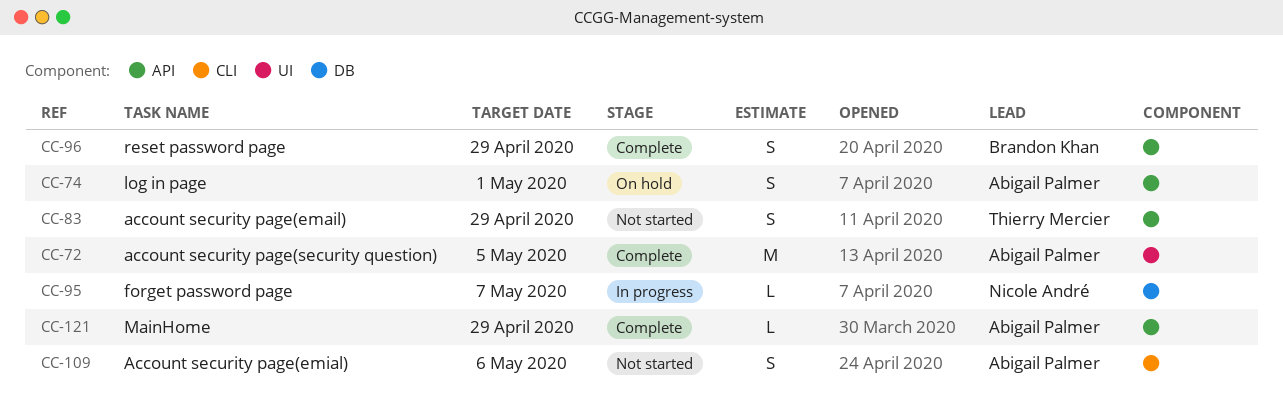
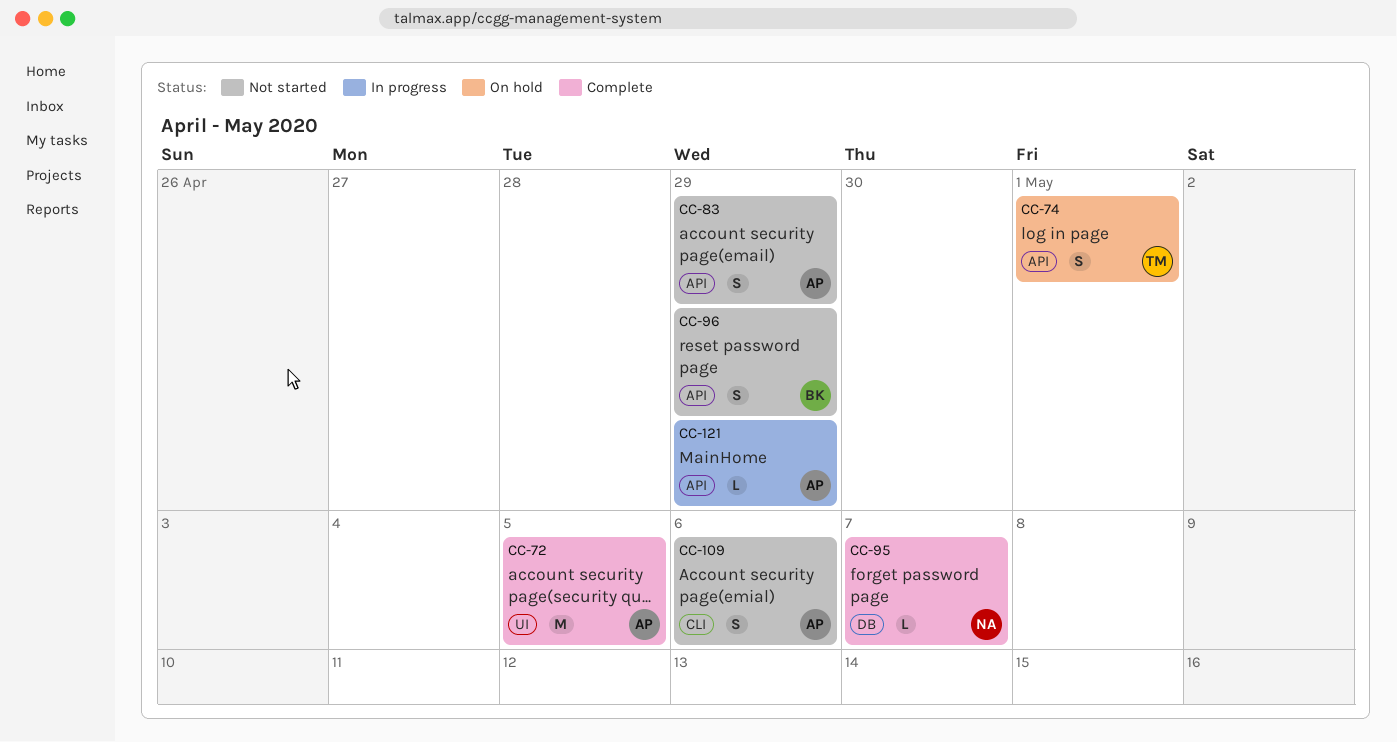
CC-74, owner: Abigail Palmer -> Thierry Mercier
CC-83, owner: Thierry Mercier -> Abigail Palmer
CC-95, status: In progress -> Complete
CC-96, status: Complete -> Not started
CC-121, status: Complete -> In progress

